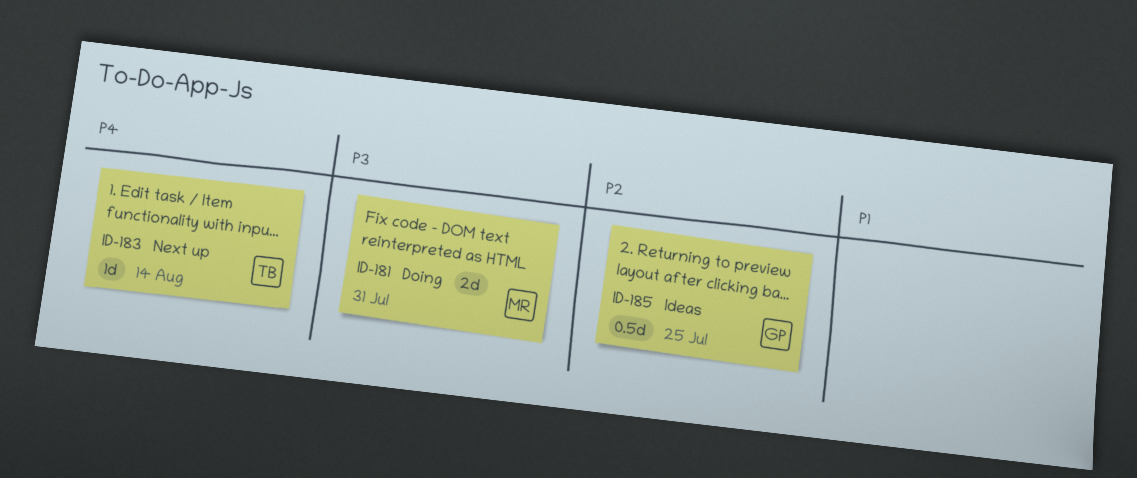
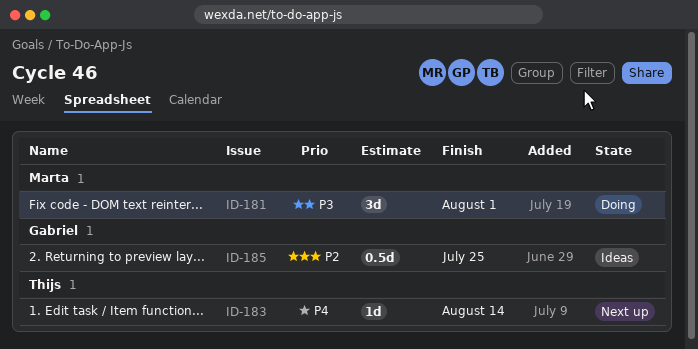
ID-181, estimate: 2d -> 3d
ID-181, due: Jul 31 -> Aug 1

